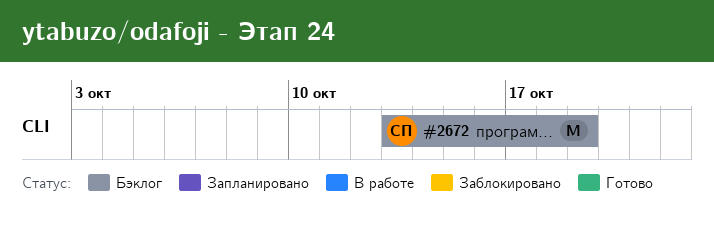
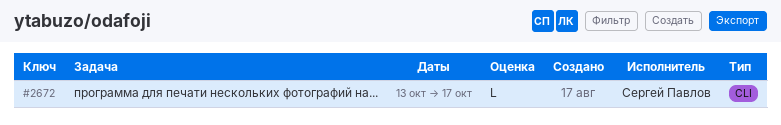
#2672, estimate: M -> L
#2672, due: Oct 19 -> Oct 17

